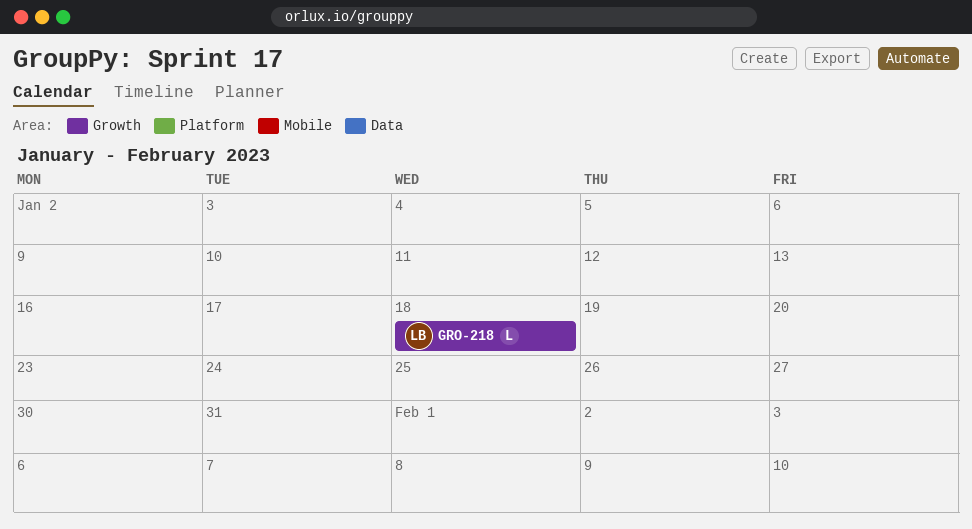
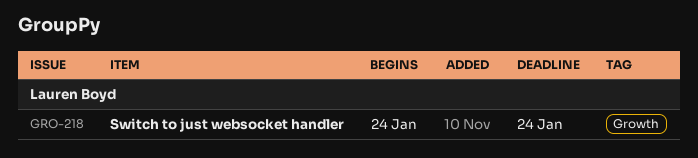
GRO-218, start: Jan 18 -> Jan 24
GRO-218, due: Jan 18 -> Jan 24

